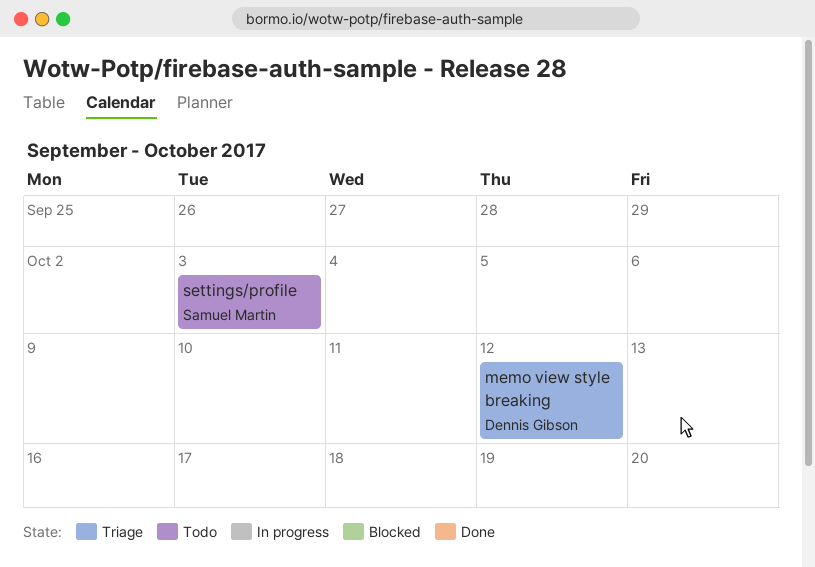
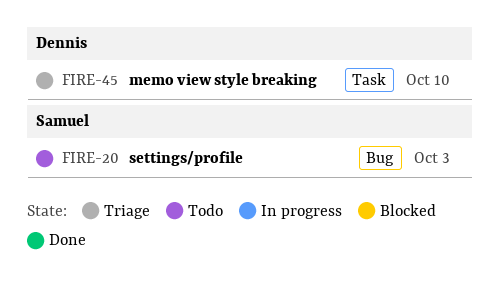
memo view style breaking, due: Oct 12 -> Oct 10

